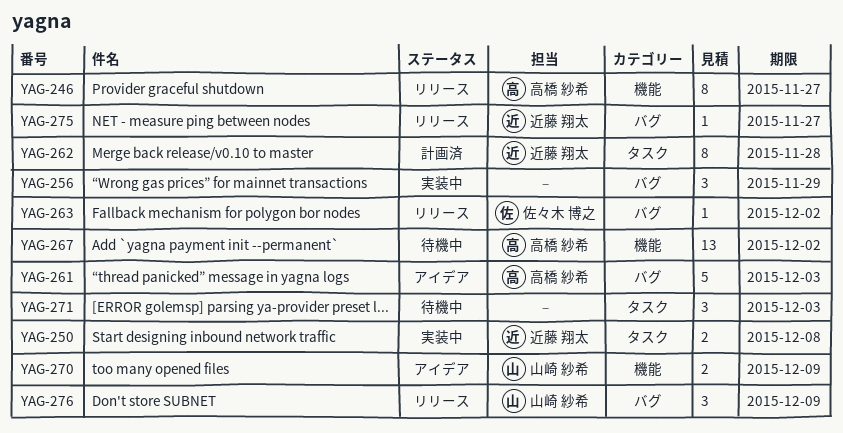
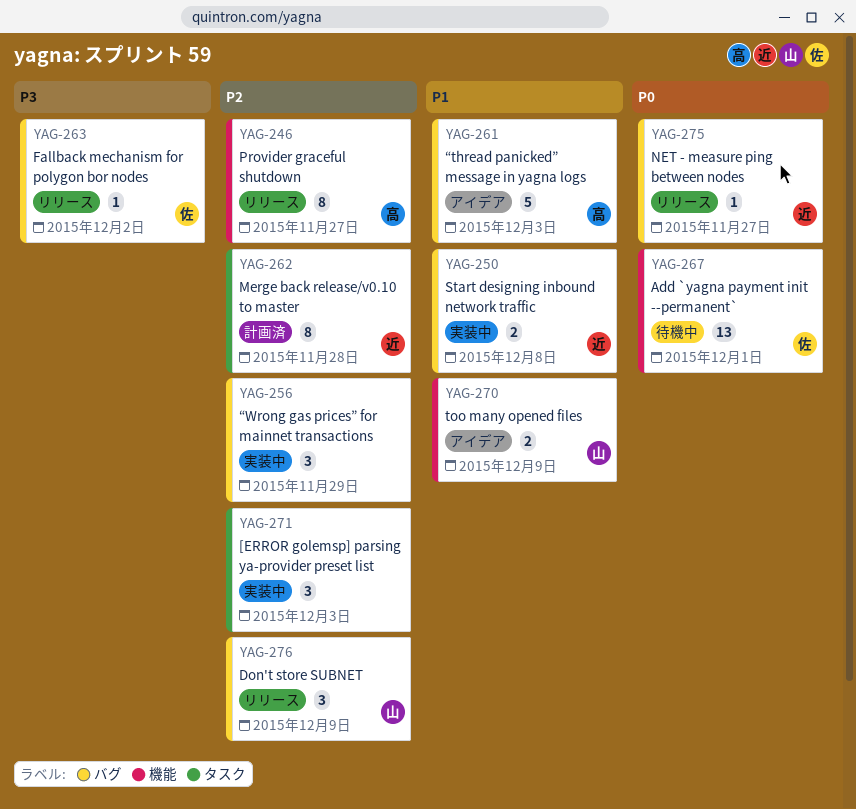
YAG-250, label: タスク -> バグ
YAG-267, owner: 高橋 紗希 -> 佐々木 博之
YAG-267, due: Dec 2 -> Dec 1
YAG-271, status: 待機中 -> 実装中

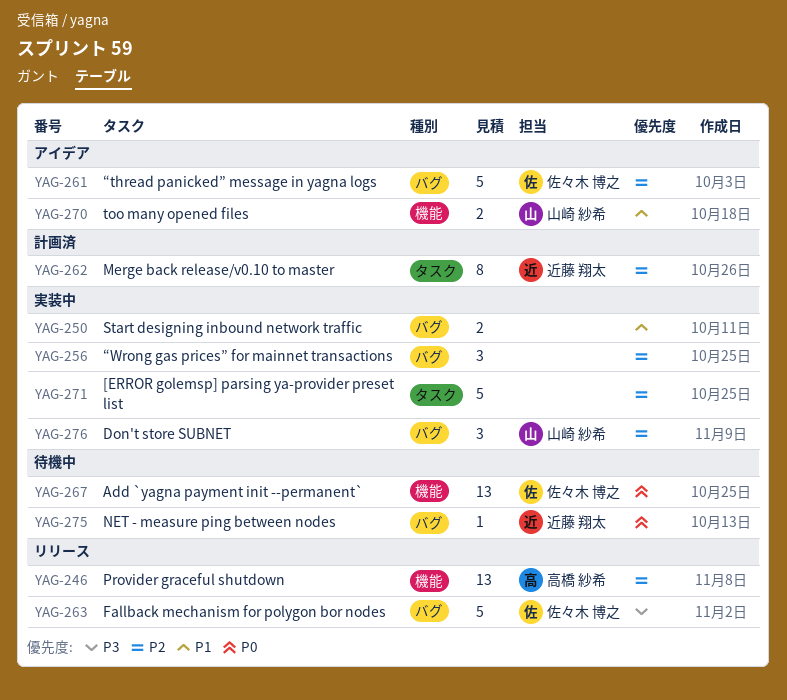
YAG-246, estimate: 8 -> 13
YAG-250, owner: 近藤 翔太 -> none
YAG-261, owner: 高橋 紗希 -> 佐々木 博之
YAG-261, priority: P1 -> P2
YAG-263, estimate: 1 -> 5
YAG-271, estimate: 3 -> 5
YAG-275, status: リリース -> 待機中
YAG-276, status: リリース -> 実装中

